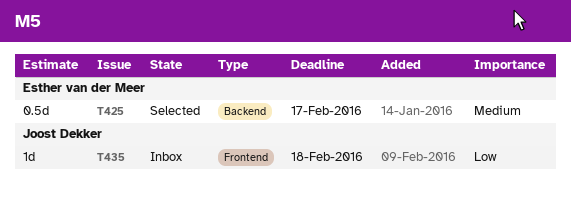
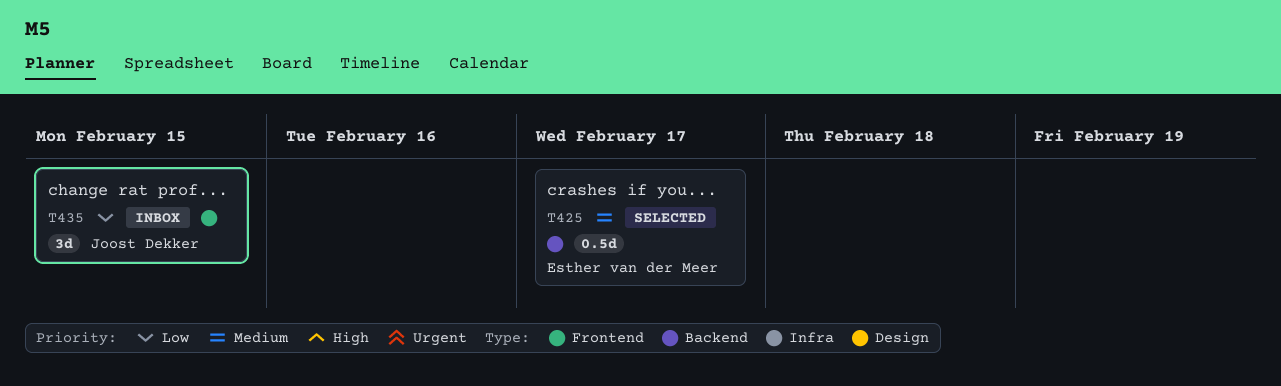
T435, estimate: 1d -> 3d
T435, due: Feb 18 -> Feb 15

